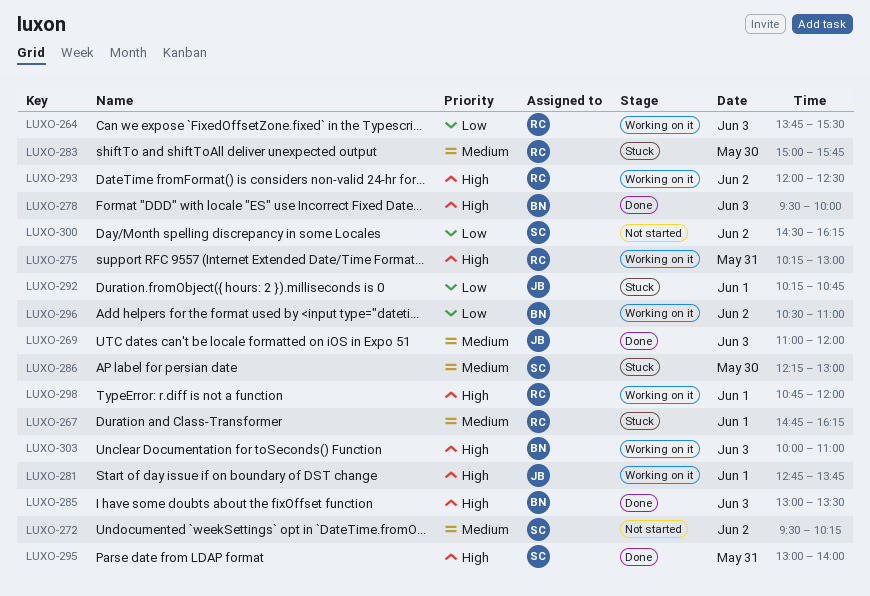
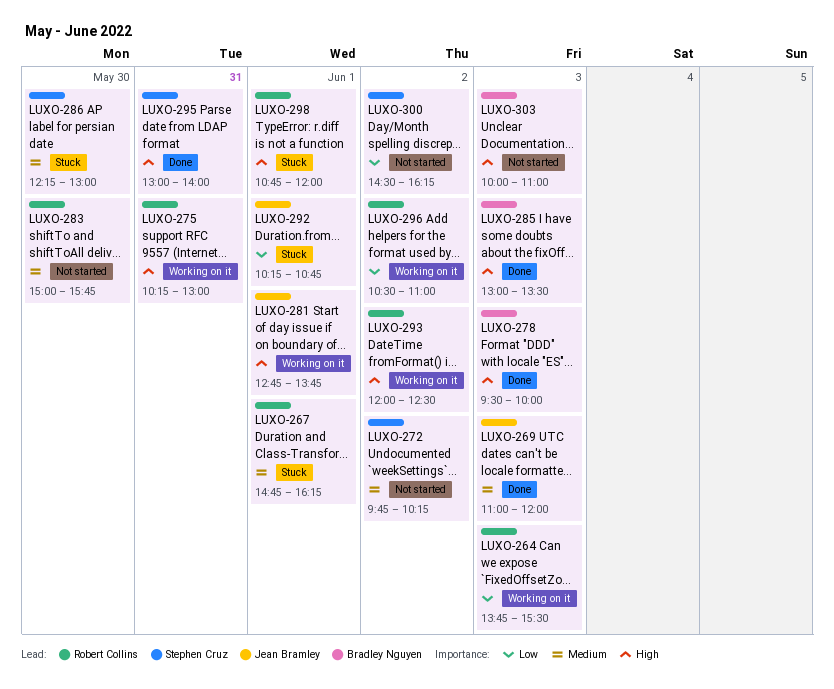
LUXO-272, begins: 09:30 -> 09:45
LUXO-283, status: Stuck -> Not started
LUXO-296, owner: Bradley Nguyen -> Robert Collins
LUXO-298, status: Working on it -> Stuck
LUXO-303, status: Working on it -> Not started

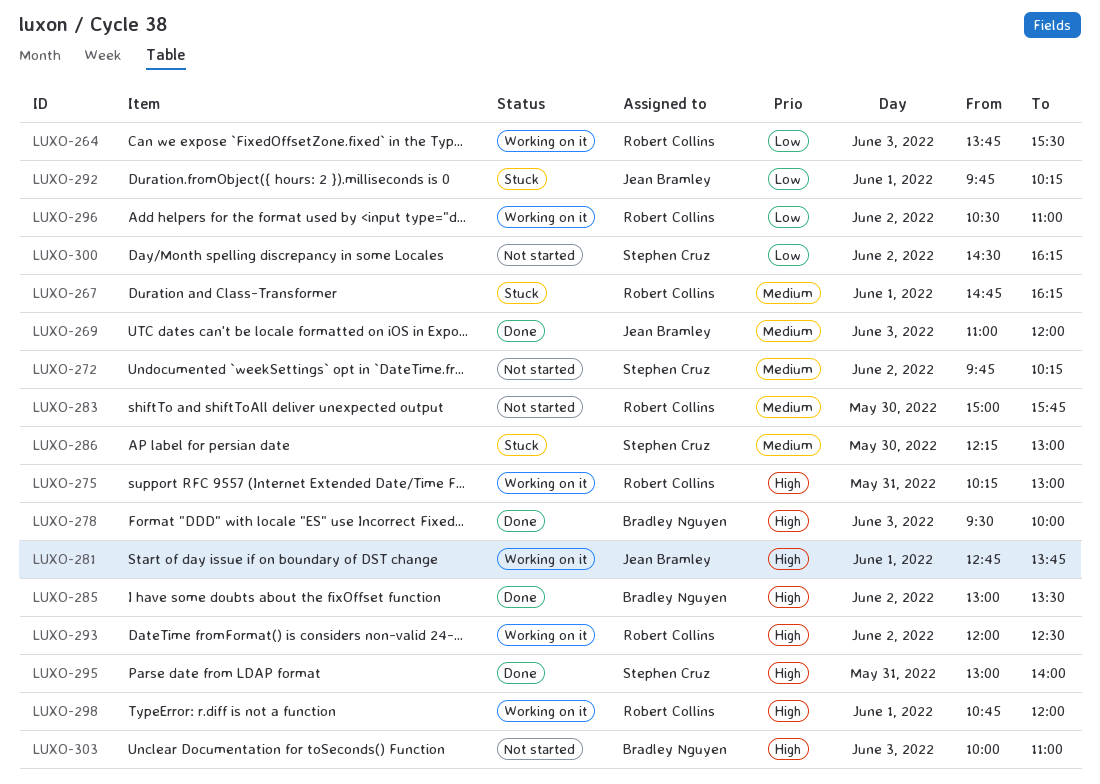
LUXO-285, day: Jun 3 -> Jun 2
LUXO-292, begins: 10:15 -> 09:45
LUXO-292, ends: 10:45 -> 10:15
LUXO-298, status: Stuck -> Working on it

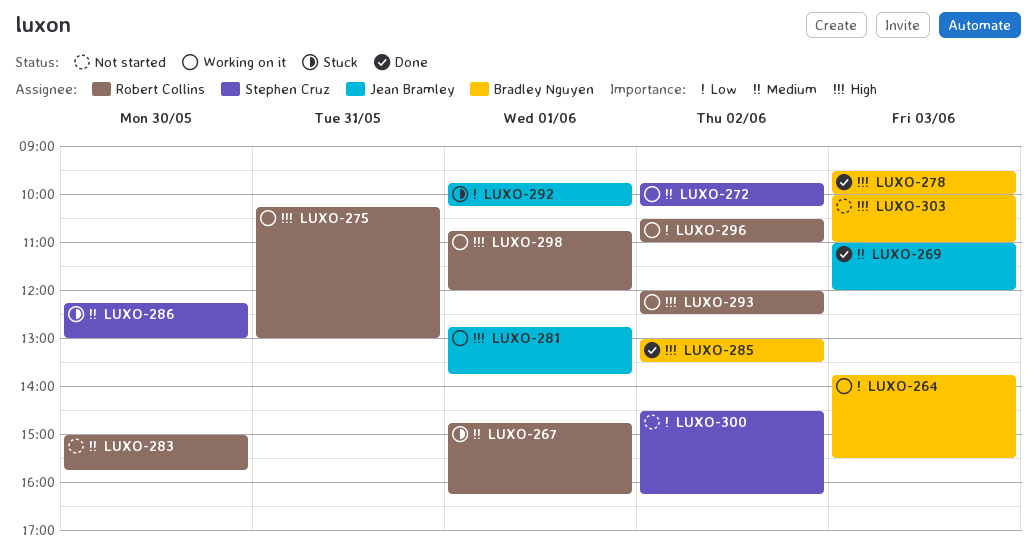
LUXO-264, owner: Robert Collins -> Bradley Nguyen
LUXO-272, status: Not started -> Working on it
LUXO-295: present -> none

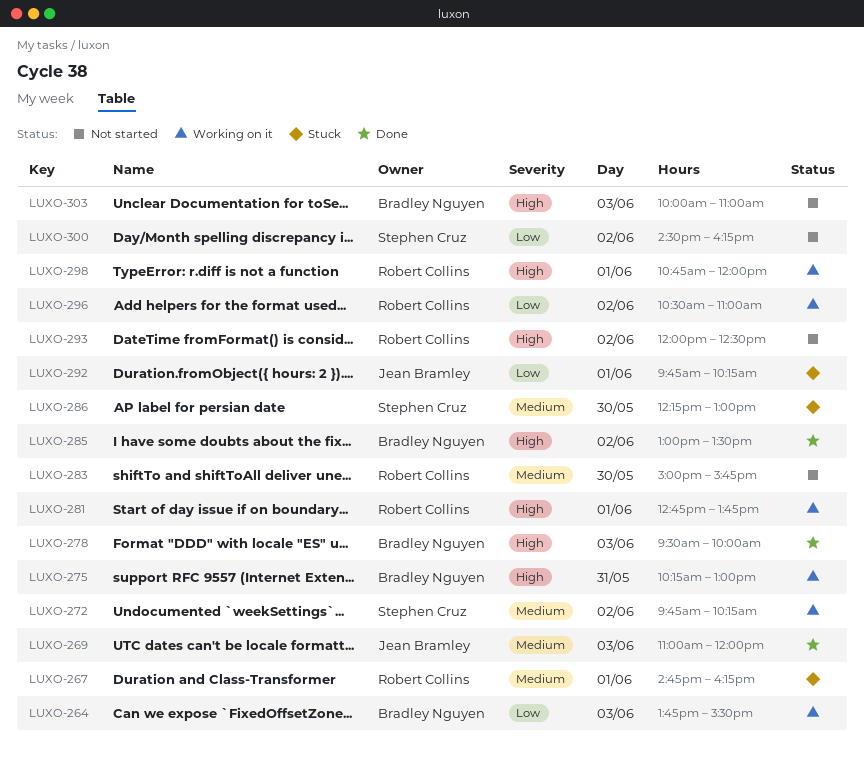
LUXO-275, owner: Robert Collins -> Bradley Nguyen
LUXO-281, owner: Jean Bramley -> Robert Collins
LUXO-293, status: Working on it -> Not started

